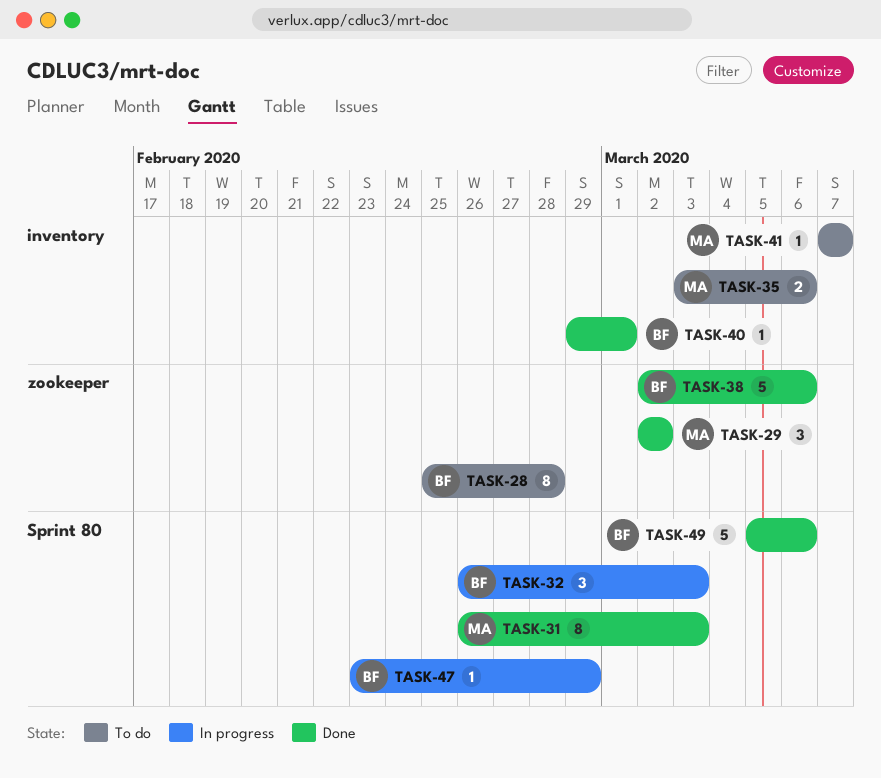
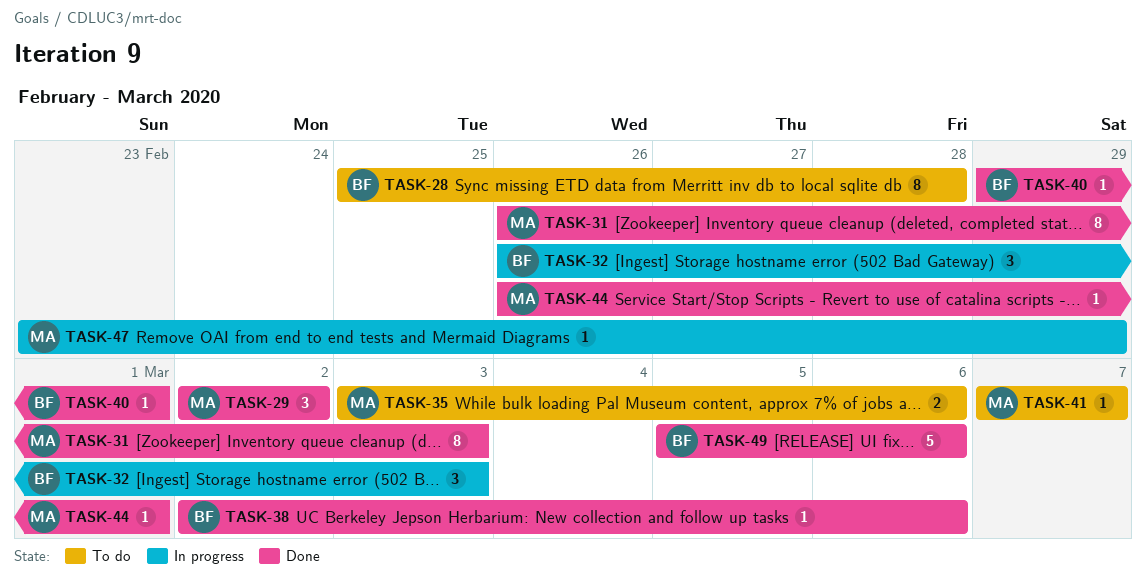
TASK-38, estimate: 5 -> 1
TASK-44: none -> present
TASK-47, owner: BF -> MA

